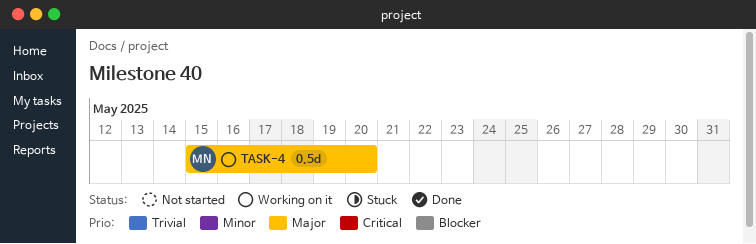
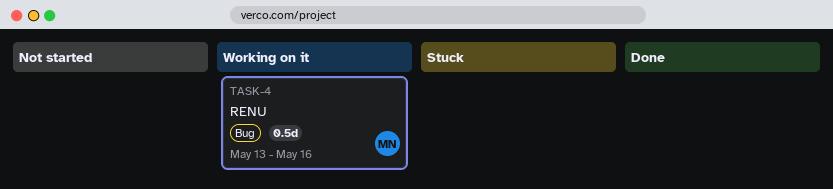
TASK-4, start: May 15 -> May 13
TASK-4, due: May 20 -> May 16

